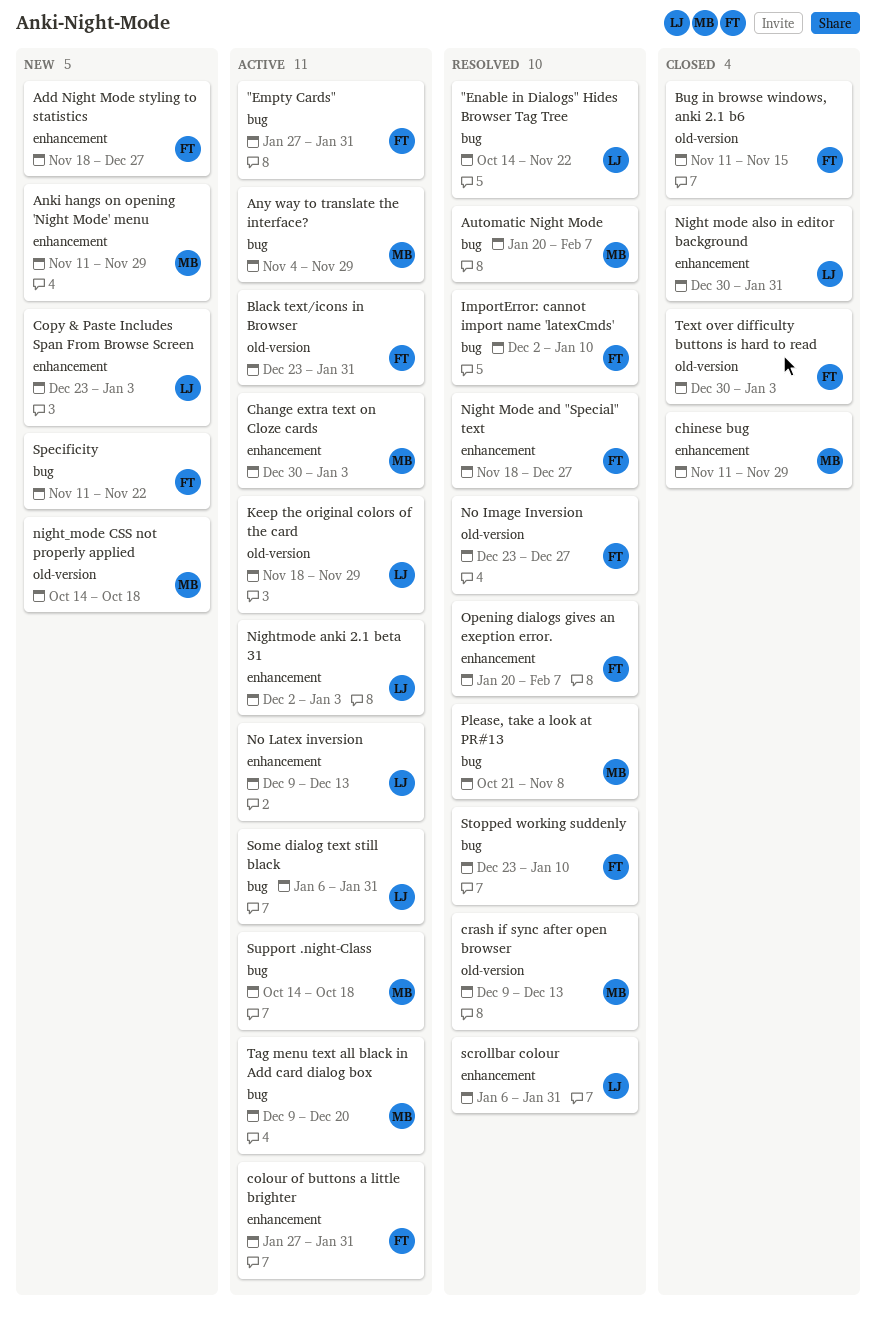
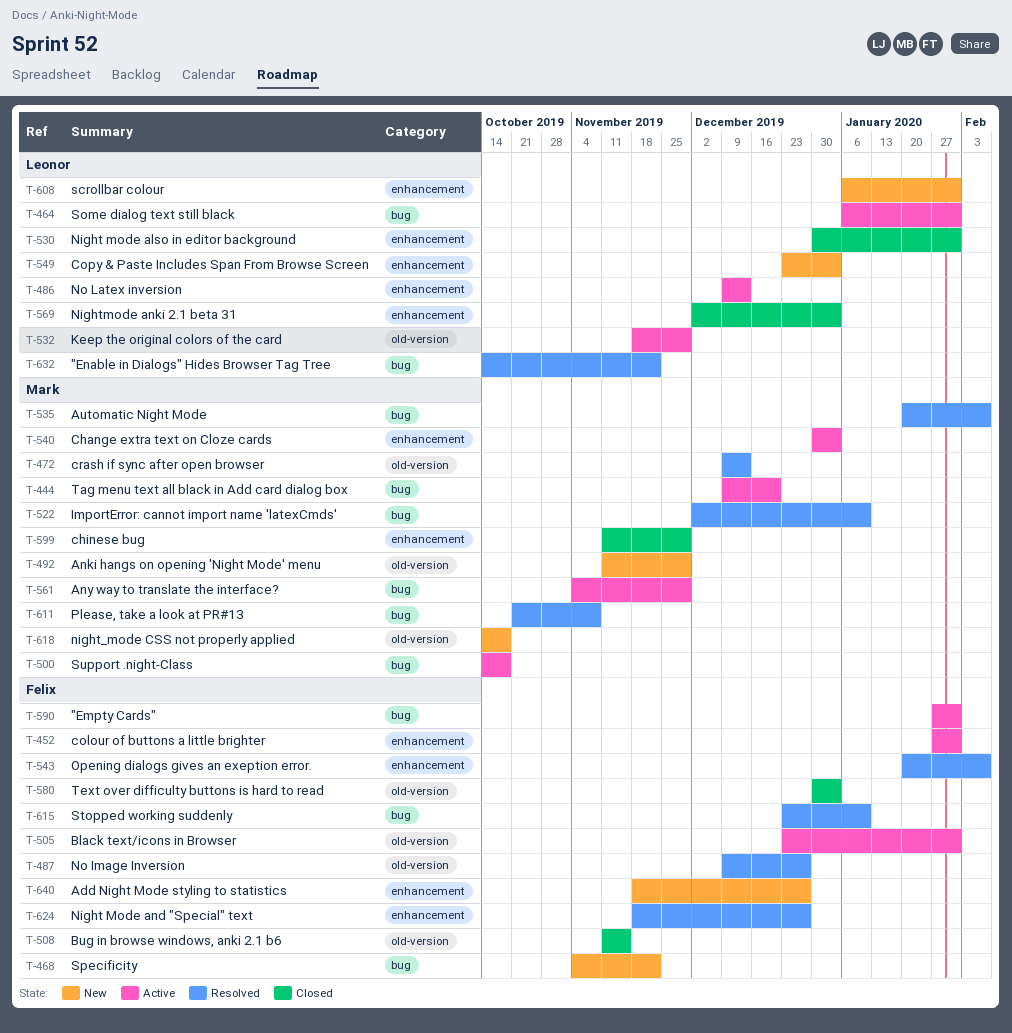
Anki hangs on opening 'Night Mode' menu, label: enhancement -> old-version
ImportError: cannot import name 'latexCmds', owner: Felix -> Mark
Nightmode anki 2.1 beta 31, status: Active -> Closed
No Image Inversion, start: Dec 23 -> Dec 9
scrollbar colour, status: Resolved -> New
Specificity, start: Nov 11 -> Nov 4

